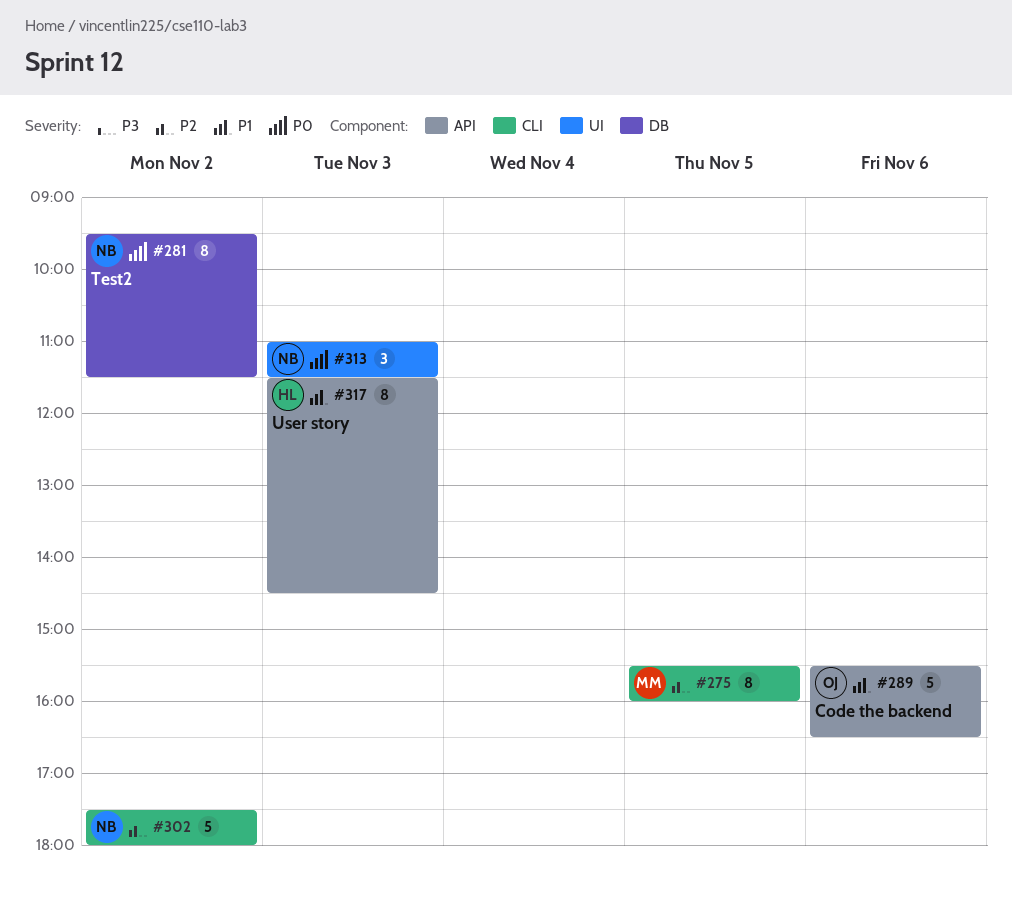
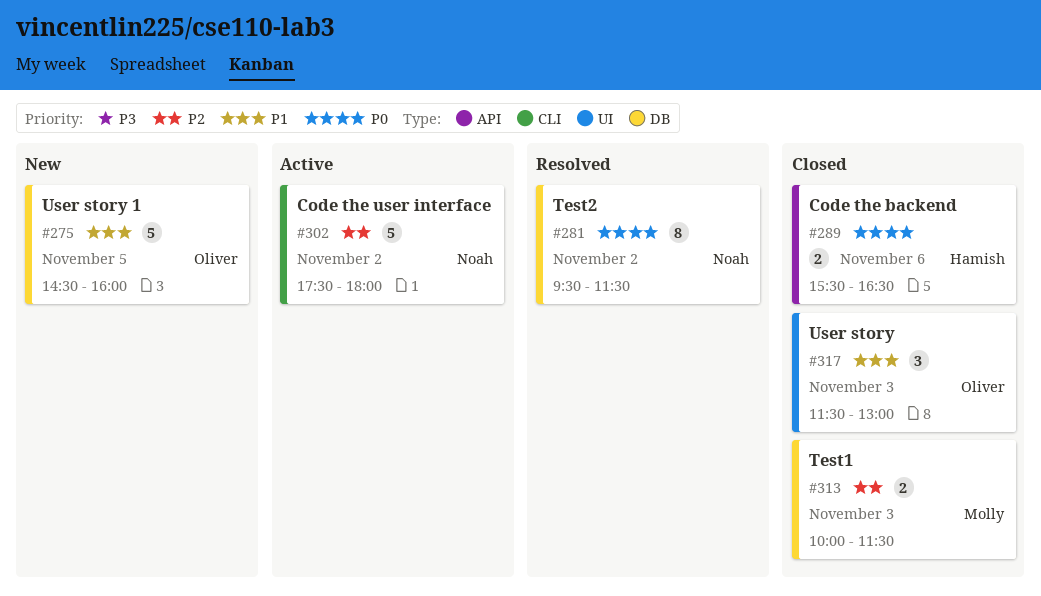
#275, owner: Molly -> Oliver
#275, priority: P2 -> P1
#275, label: CLI -> DB
#275, estimate: 8 -> 5
#275, begins: 15:30 -> 14:30
#289, owner: Oliver -> Hamish
#289, priority: P1 -> P0
#289, estimate: 5 -> 2
#313, owner: Noah -> Molly
#313, priority: P0 -> P2
#313, label: UI -> DB
#313, estimate: 3 -> 2
#313, begins: 11:00 -> 10:00
#317, owner: Hamish -> Oliver
#317, label: API -> UI
#317, estimate: 8 -> 3
#317, ends: 14:30 -> 13:00

